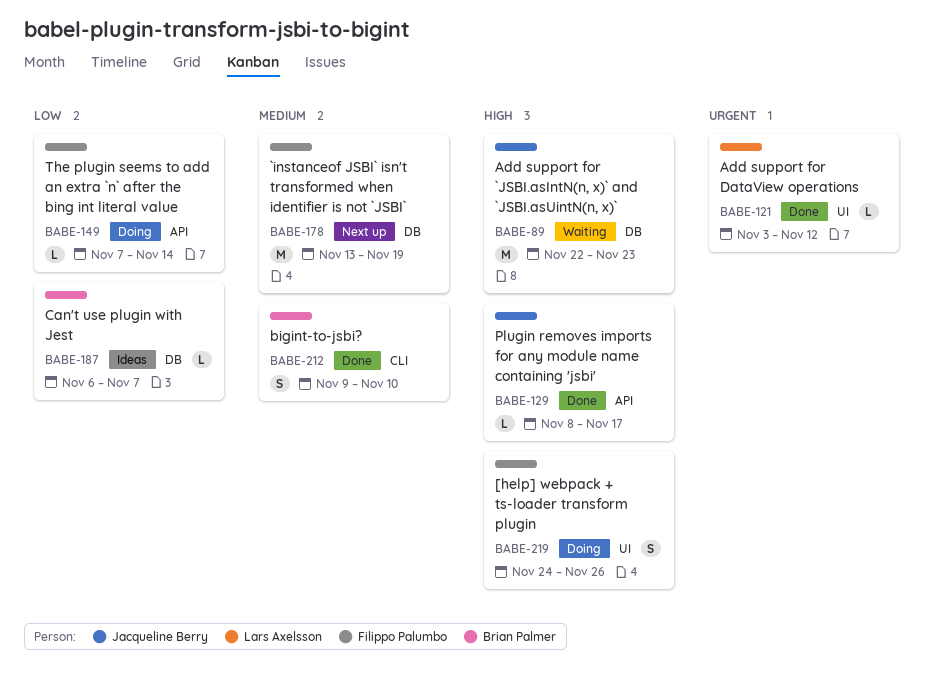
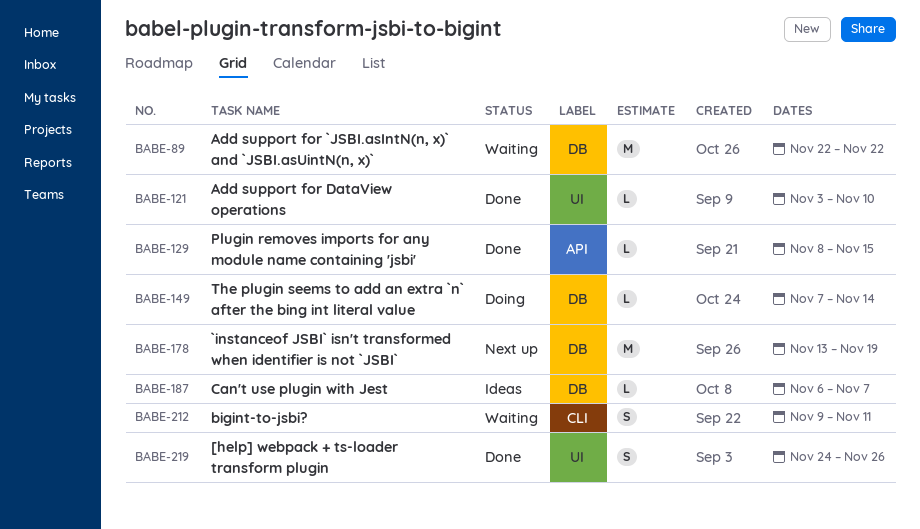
BABE-89, due: Nov 23 -> Nov 22
BABE-121, due: Nov 12 -> Nov 10
BABE-129, due: Nov 17 -> Nov 15
BABE-149, label: API -> DB
BABE-212, status: Done -> Waiting
BABE-212, due: Nov 10 -> Nov 11
BABE-219, status: Doing -> Done

